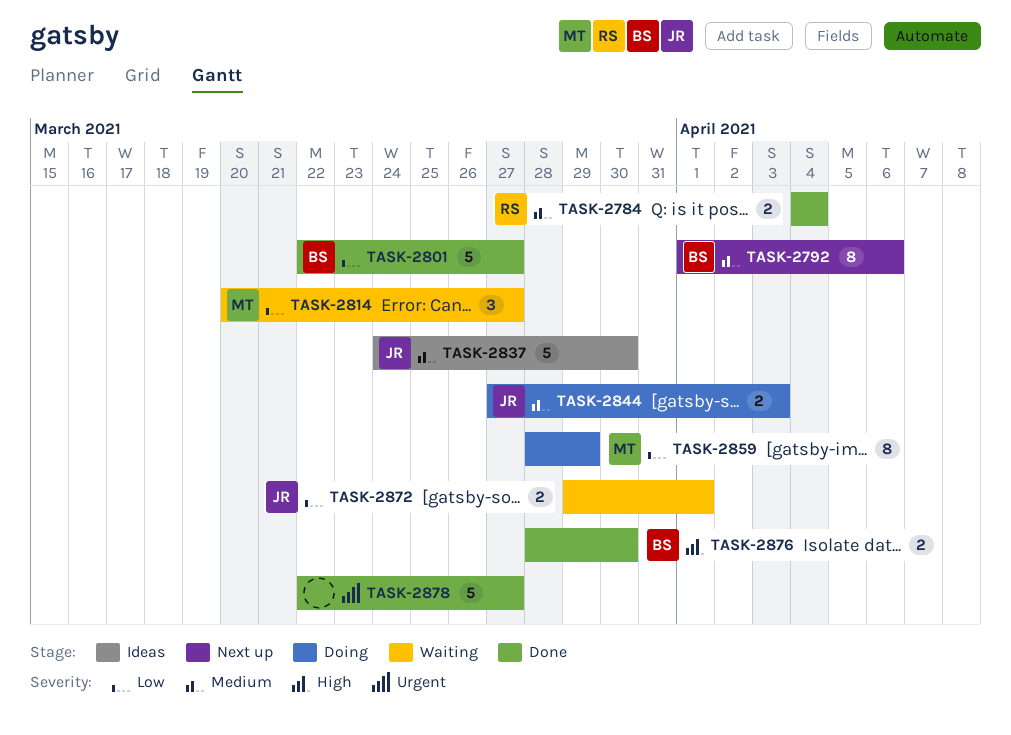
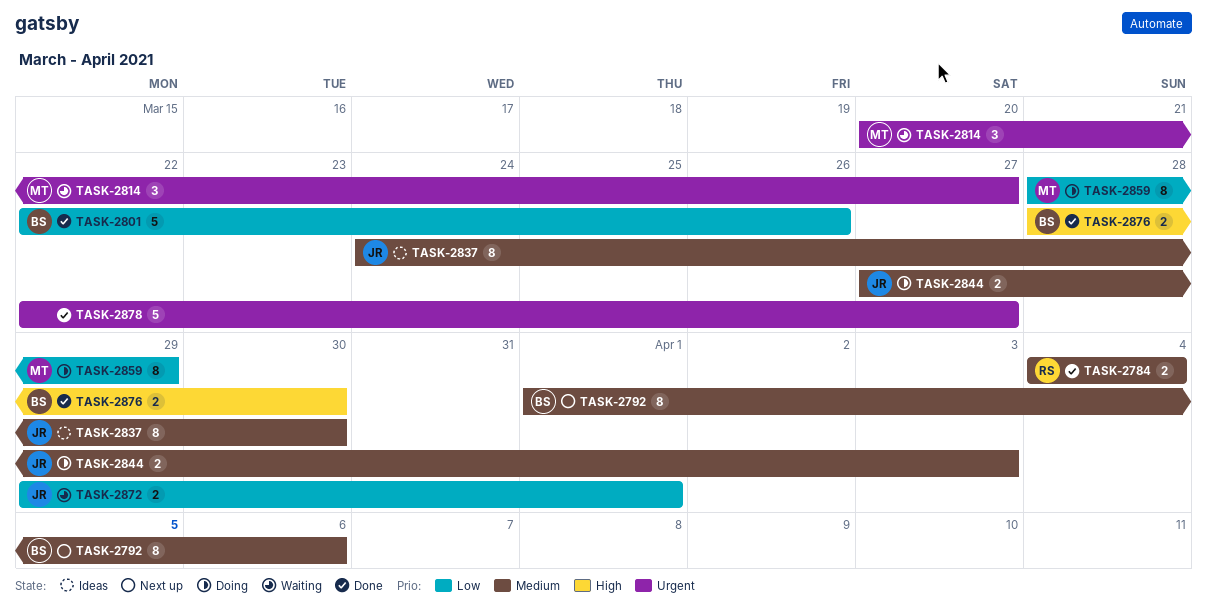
TASK-2801, due: Mar 27 -> Mar 26
TASK-2814, priority: Low -> Urgent
TASK-2837, estimate: 5 -> 8

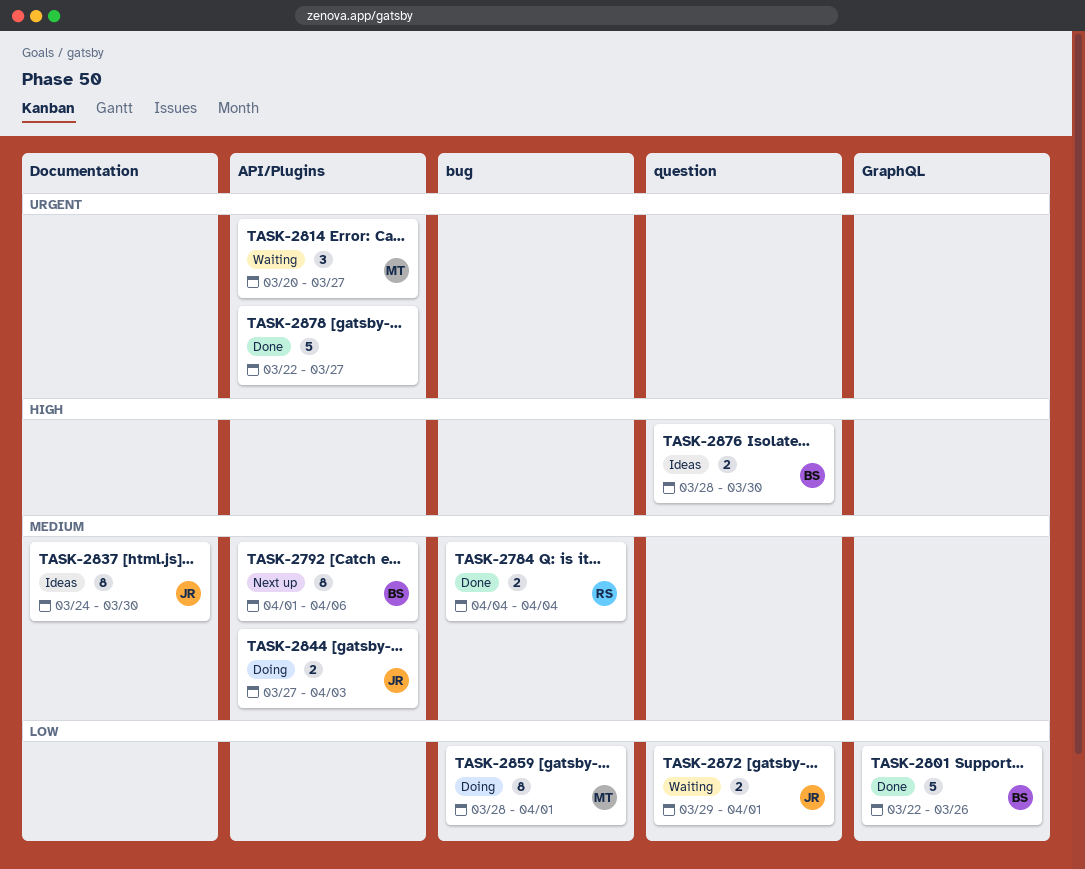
TASK-2859, due: Mar 29 -> Apr 1
TASK-2876, status: Done -> Ideas

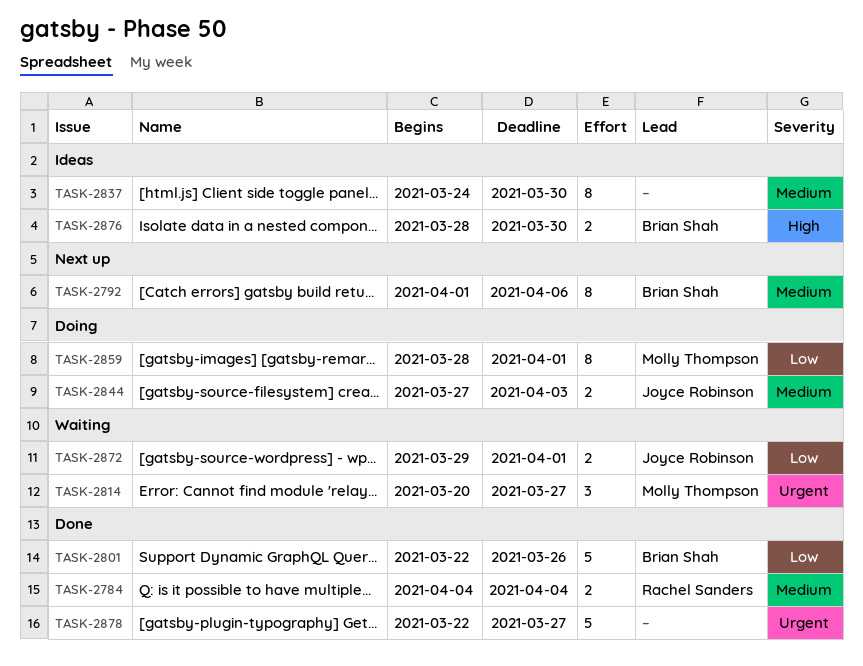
TASK-2837, owner: Joyce Robinson -> none

